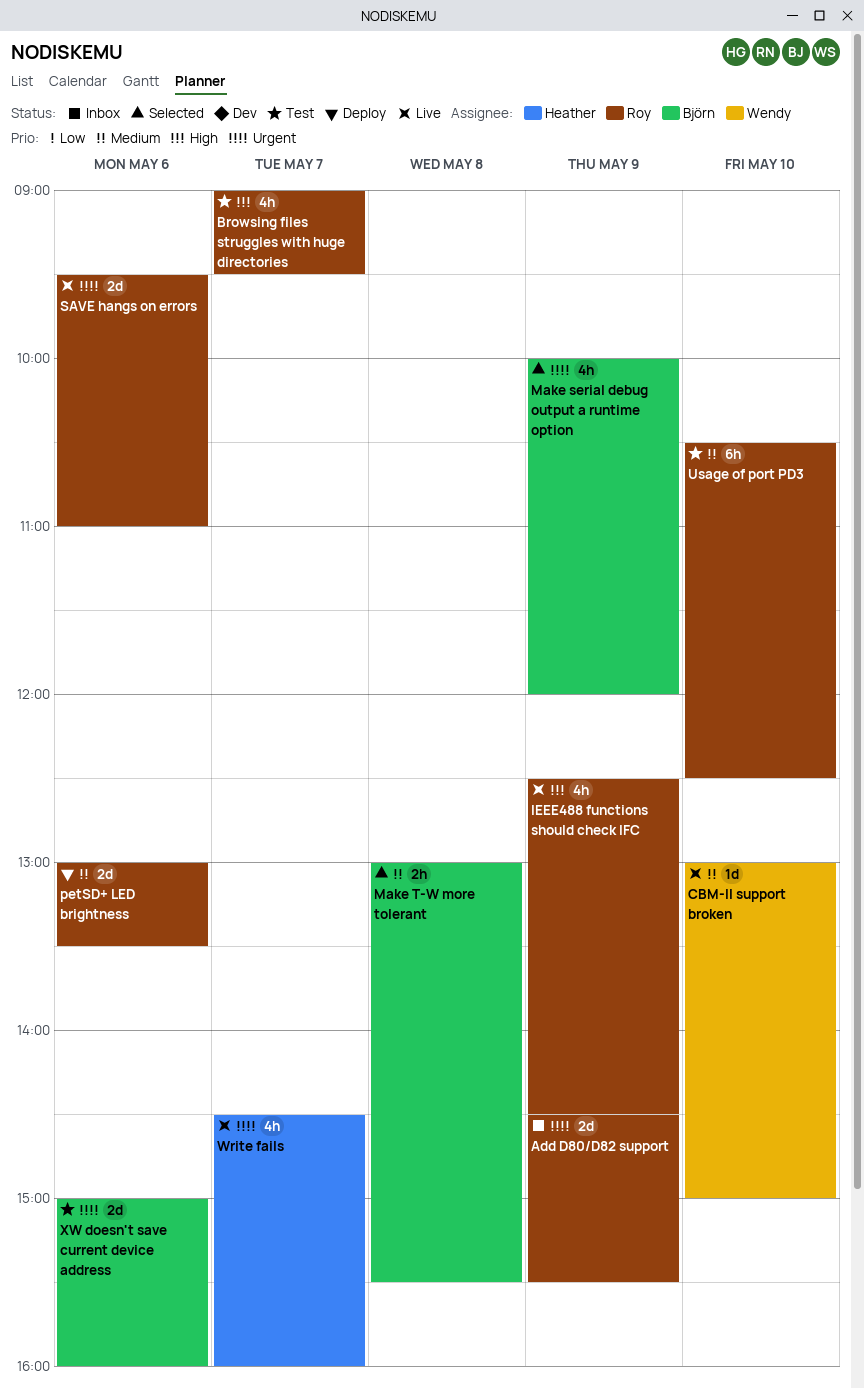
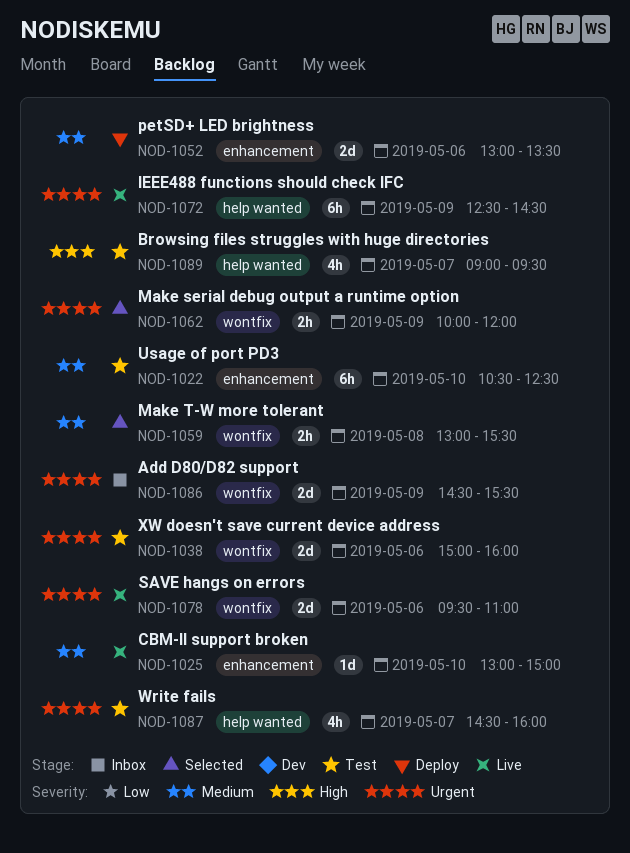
IEEE488 functions should check IFC, priority: High -> Urgent
IEEE488 functions should check IFC, estimate: 4h -> 6h
Make serial debug output a runtime option, estimate: 4h -> 2h
Write fails, status: Live -> Test

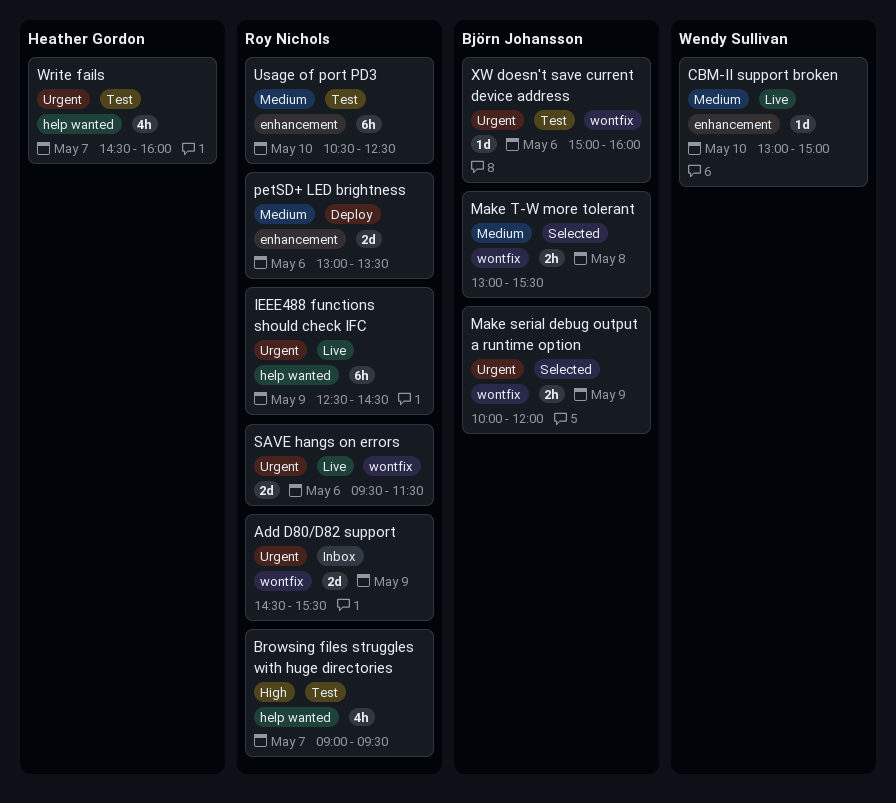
SAVE hangs on errors, ends: 11:00 -> 11:30
XW doesn't save current device address, estimate: 2d -> 1d

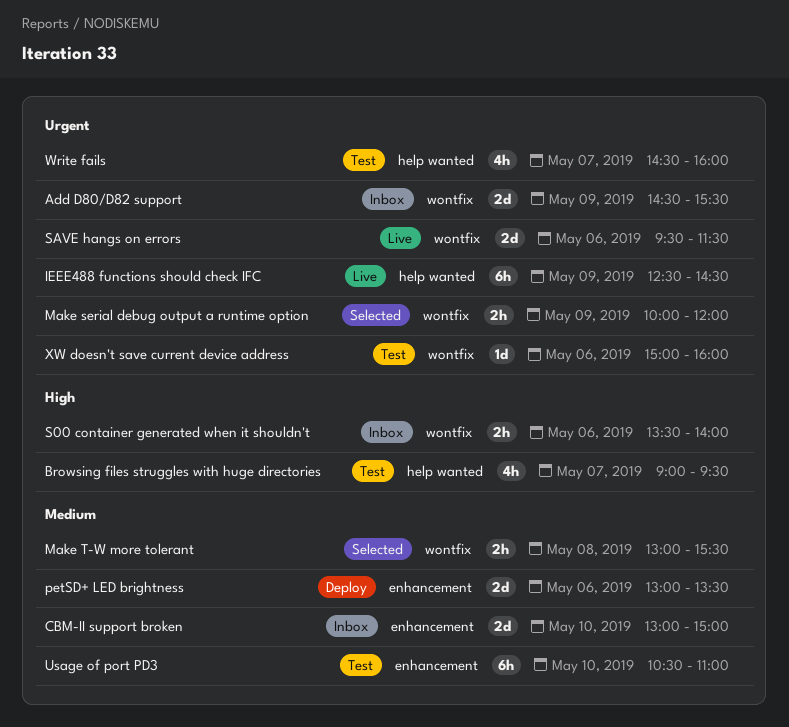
CBM-II support broken, status: Live -> Inbox
CBM-II support broken, estimate: 1d -> 2d
S00 container generated when it shouldn't: none -> present
Usage of port PD3, ends: 12:30 -> 11:00

